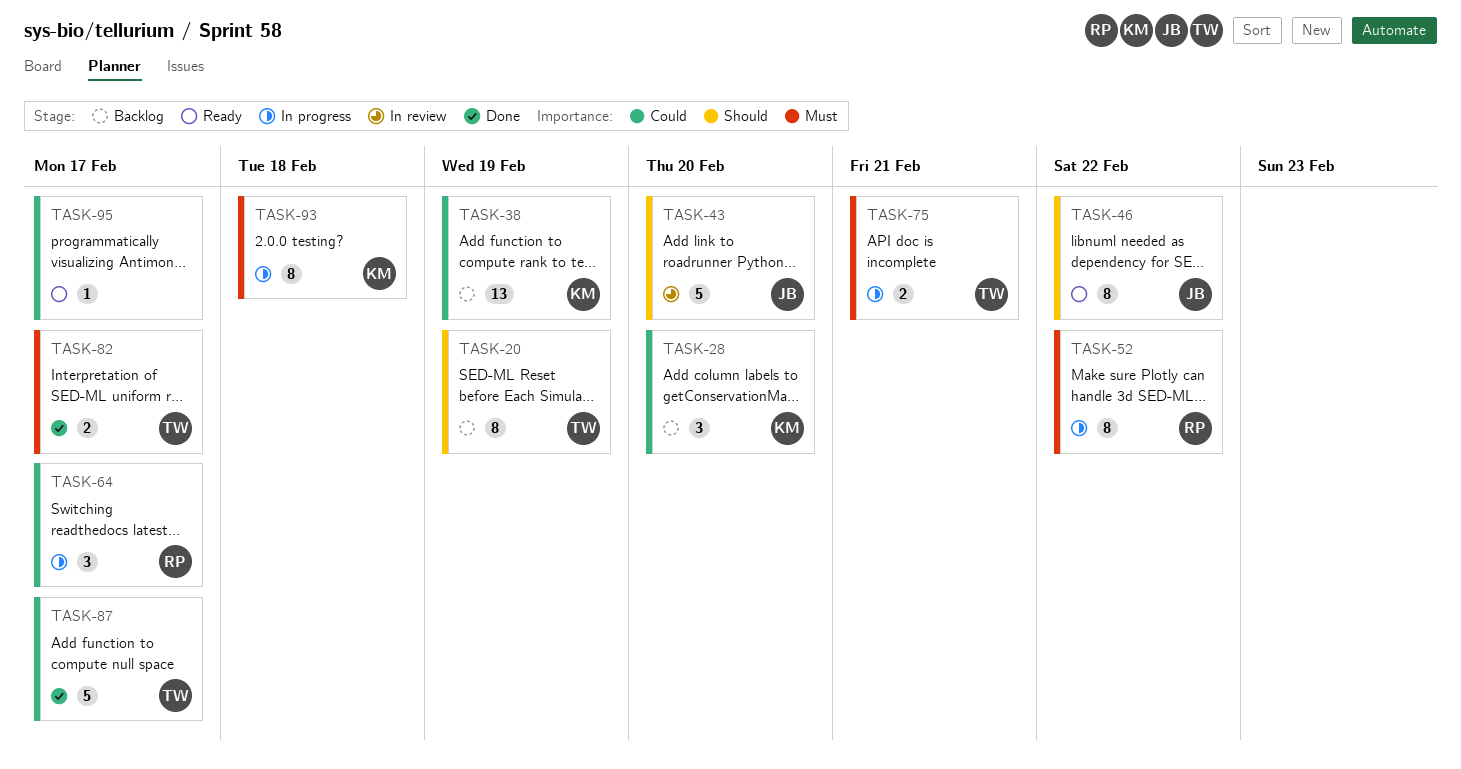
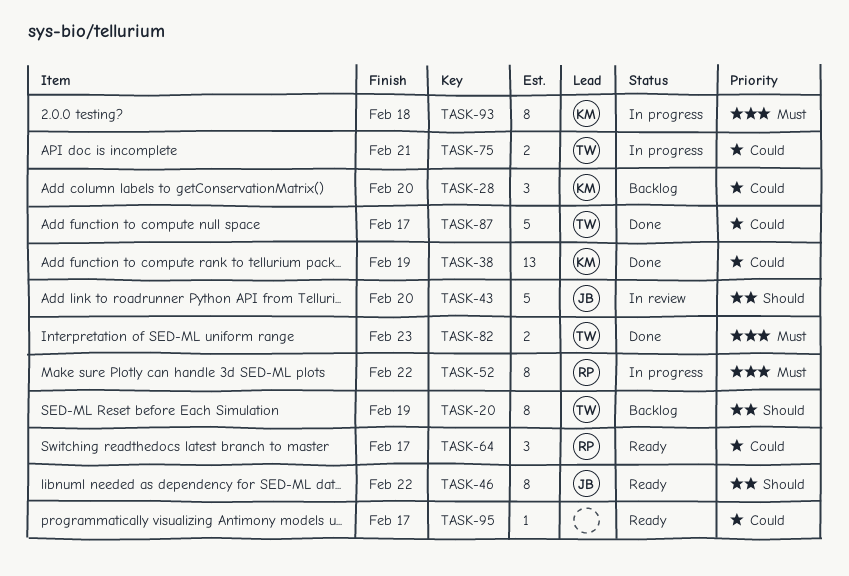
TASK-38, status: Backlog -> Done
TASK-64, status: In progress -> Ready
TASK-75, priority: Must -> Could
TASK-82, due: Feb 17 -> Feb 23

